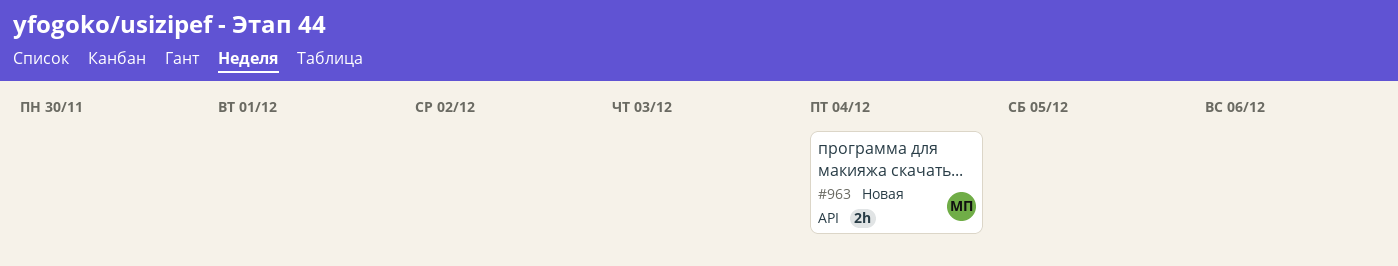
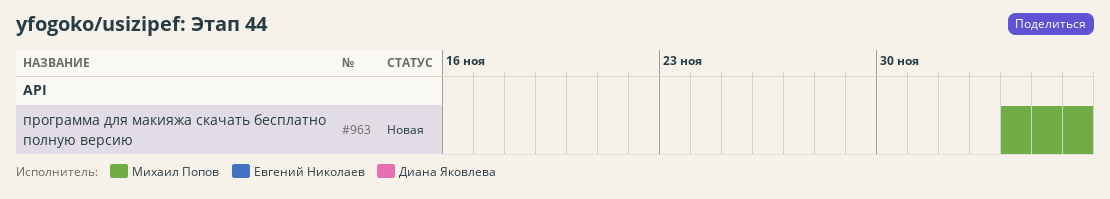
#963, due: Dec 4 -> Dec 6

